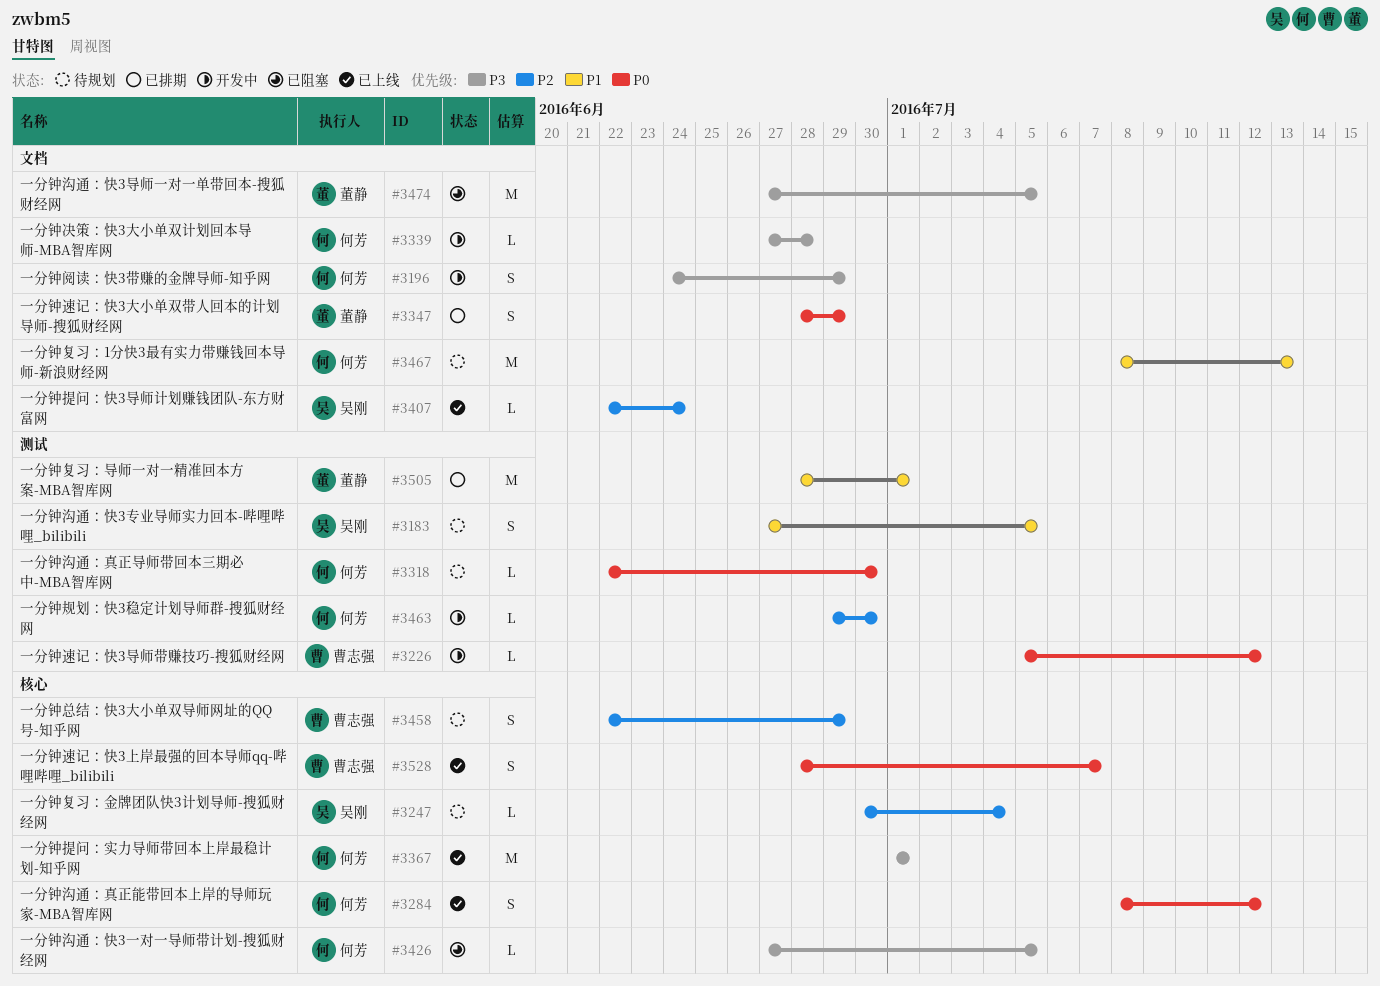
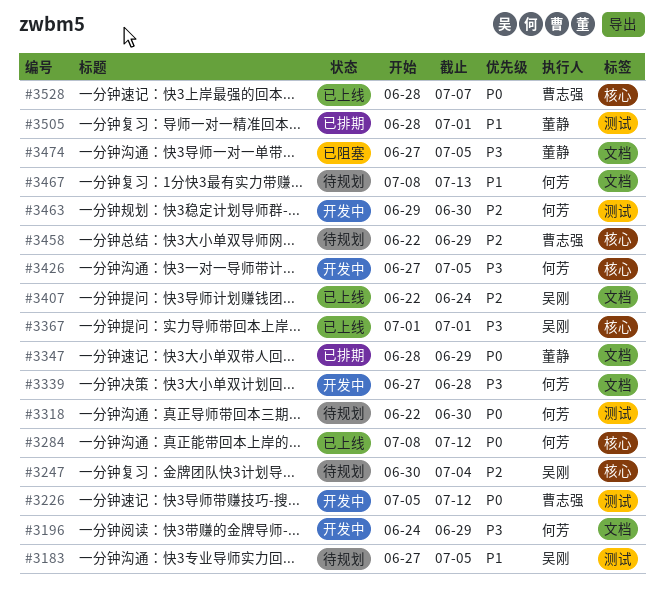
#3367, owner: 何芳 -> 吴刚
#3426, status: 已阻塞 -> 开发中

